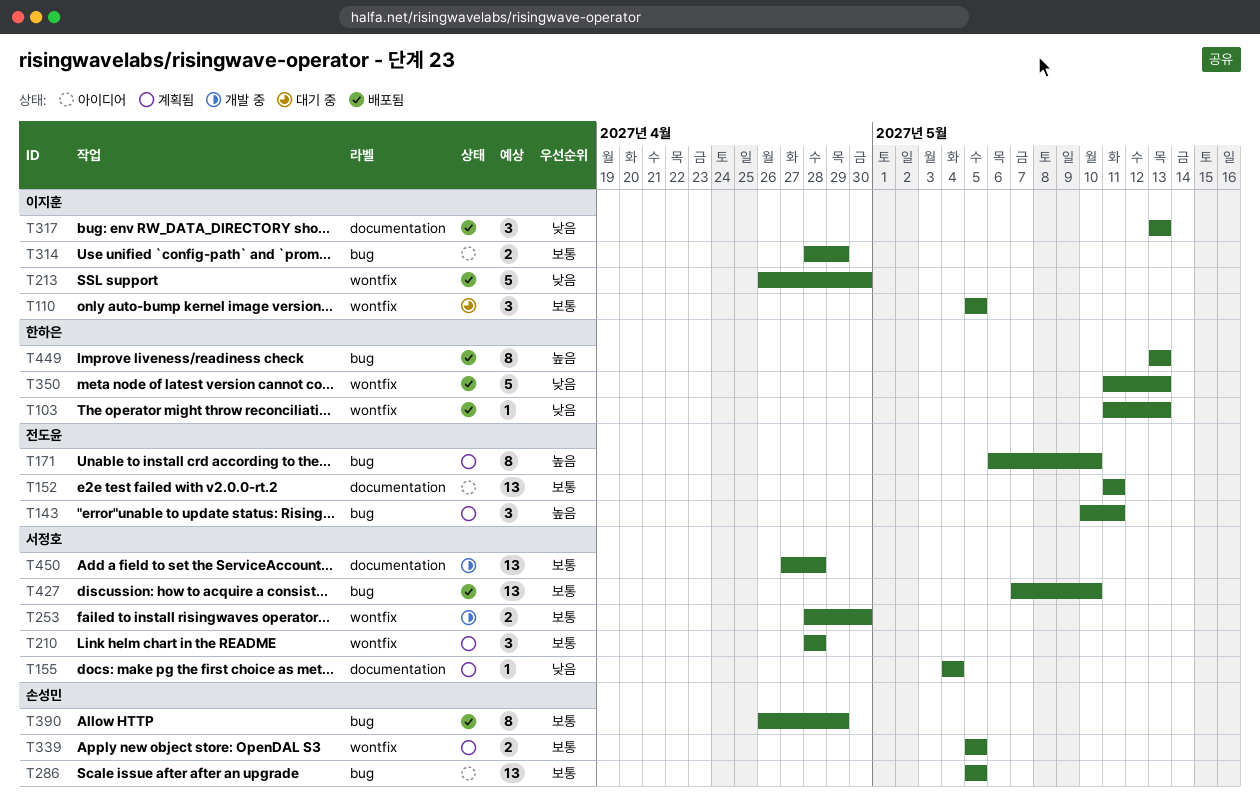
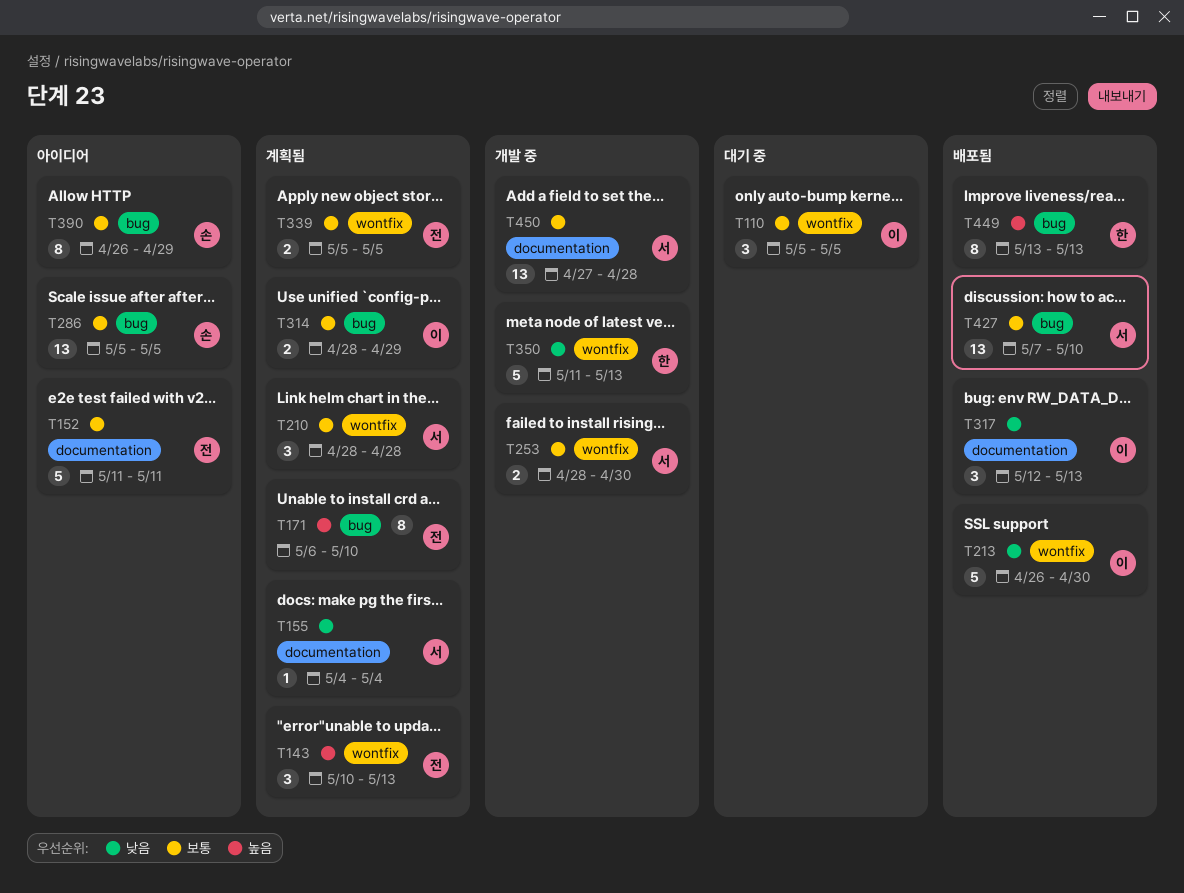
T103: present -> none
T143, label: bug -> wontfix
T143, due: May 11 -> May 13
T152, estimate: 13 -> 5
T314, status: 아이디어 -> 계획됨
T317, start: May 13 -> May 12
T339, owner: 손성민 -> 전도윤
T350, status: 배포됨 -> 개발 중
T390, status: 배포됨 -> 아이디어

